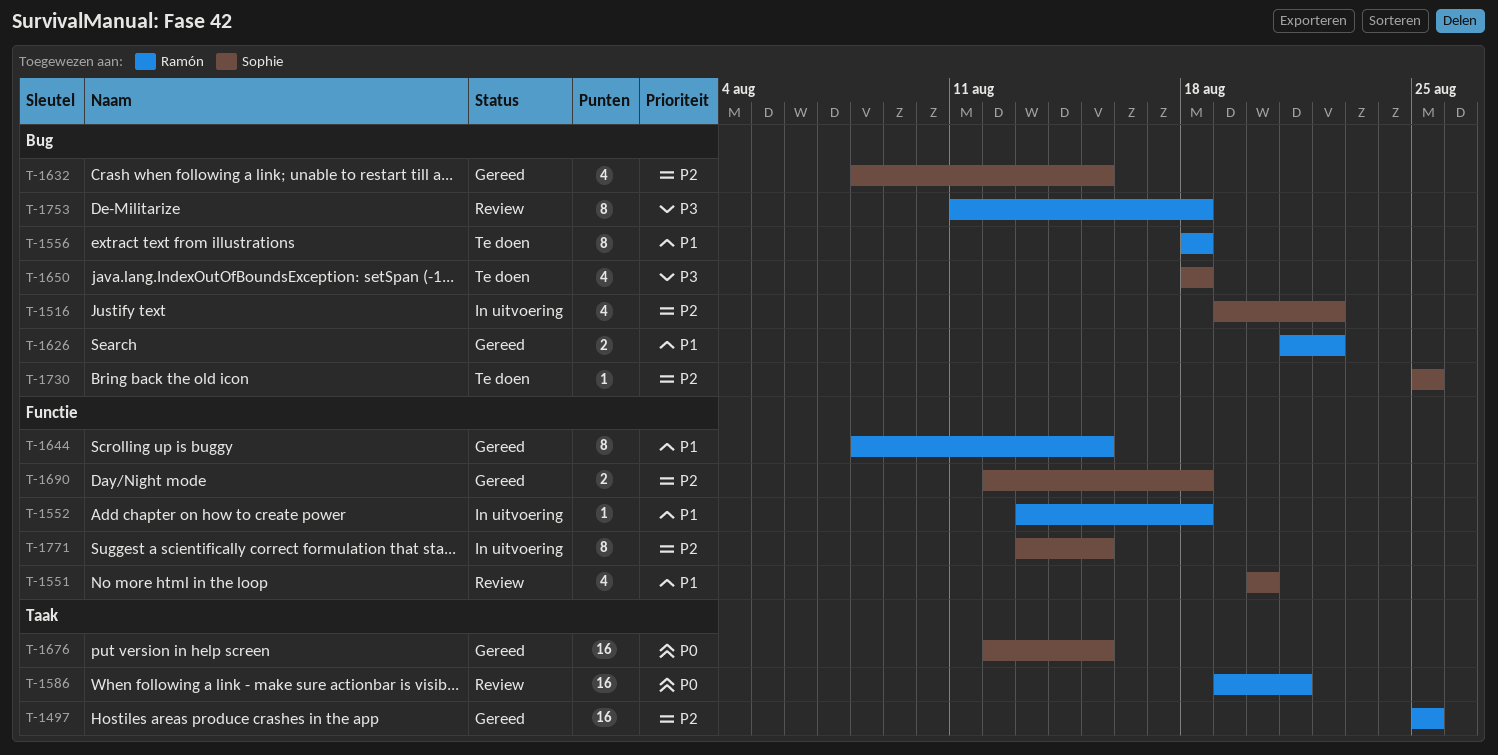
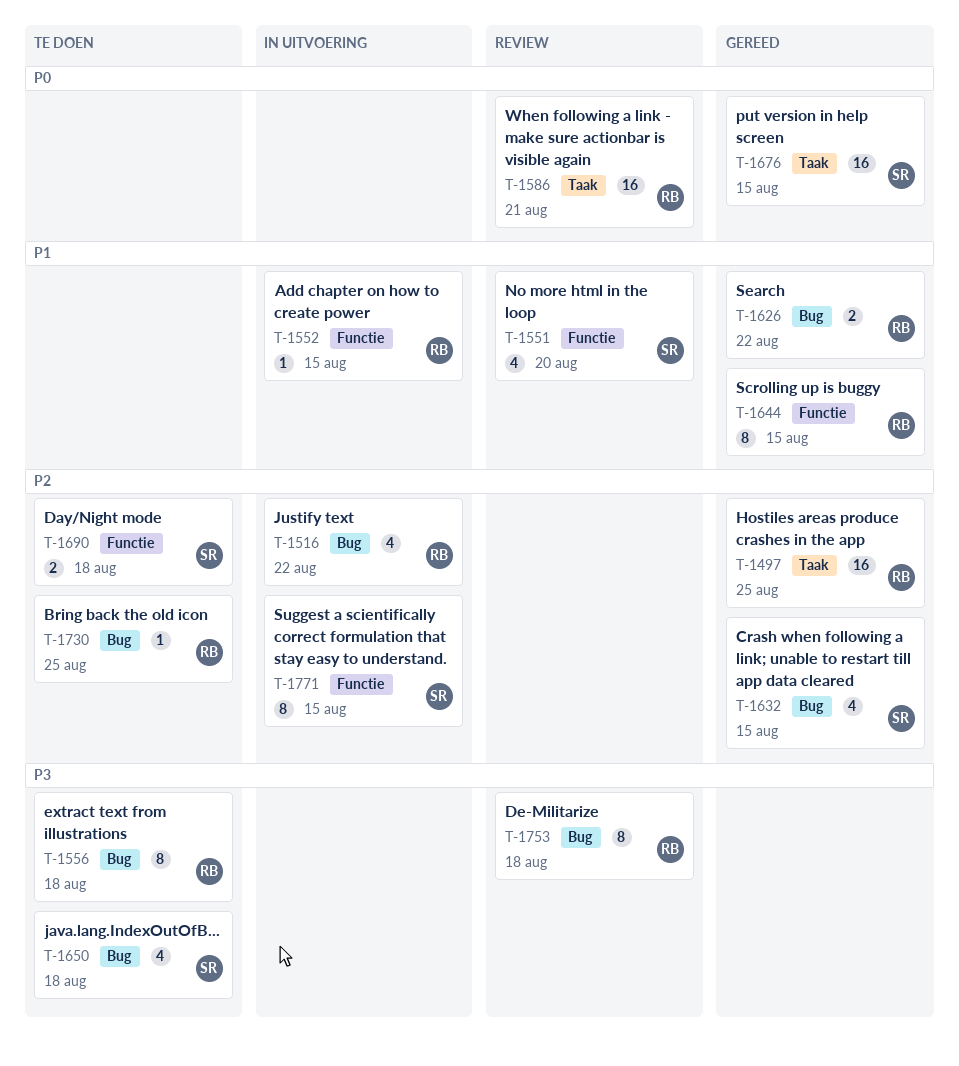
T-1516, owner: Sophie -> Ramón
T-1552, due: Aug 18 -> Aug 15
T-1556, priority: P1 -> P3
T-1690, status: Gereed -> Te doen
T-1730, owner: Sophie -> Ramón

